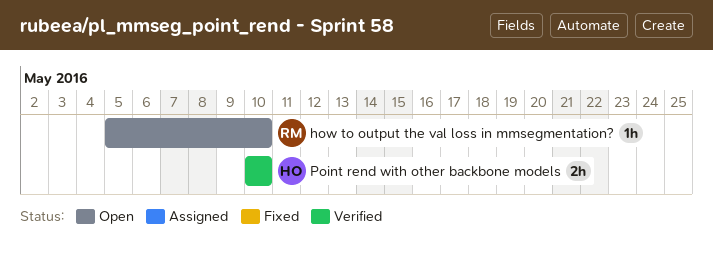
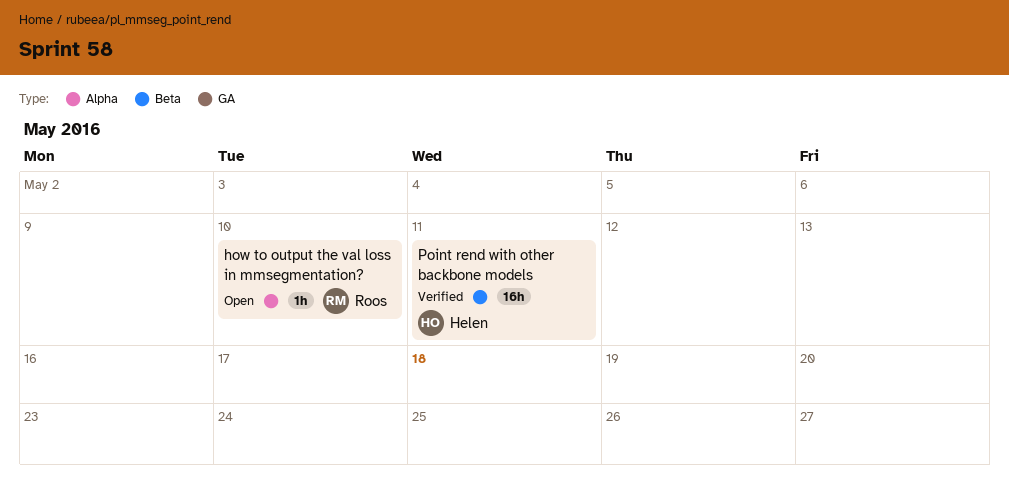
Point rend with other backbone models, estimate: 2h -> 16h
Point rend with other backbone models, due: May 10 -> May 11

